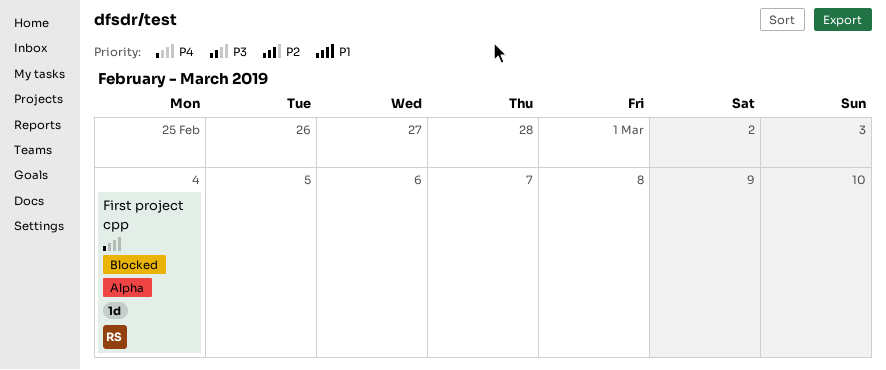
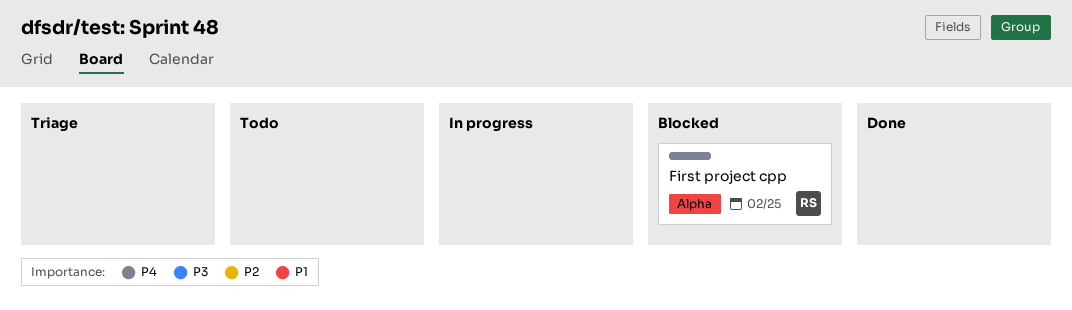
First project cpp, due: Mar 4 -> Feb 25

